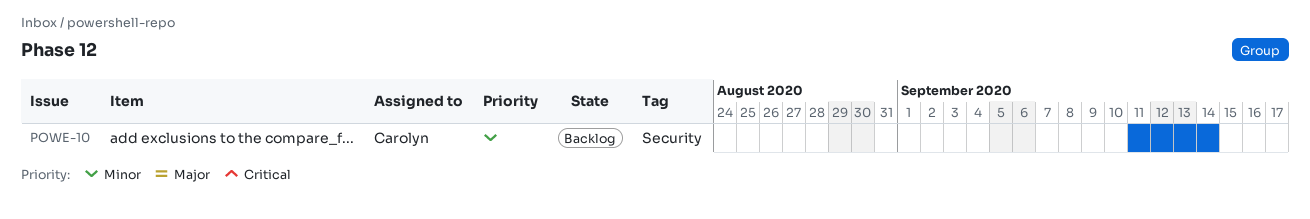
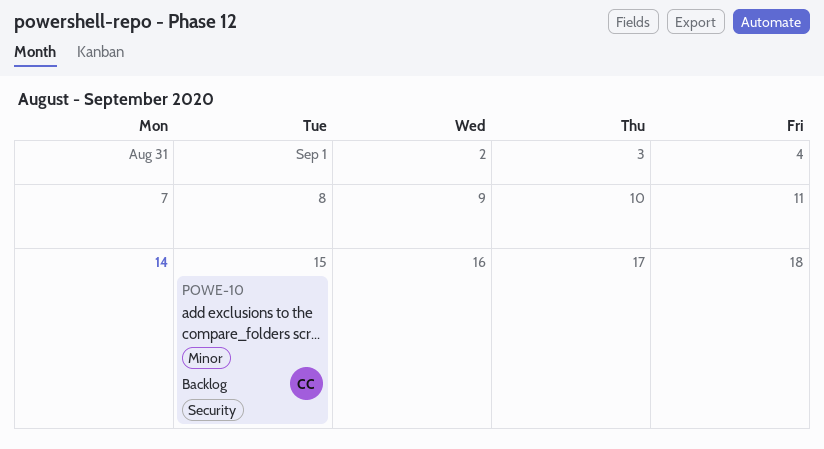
POWE-10, due: Sep 14 -> Sep 15

